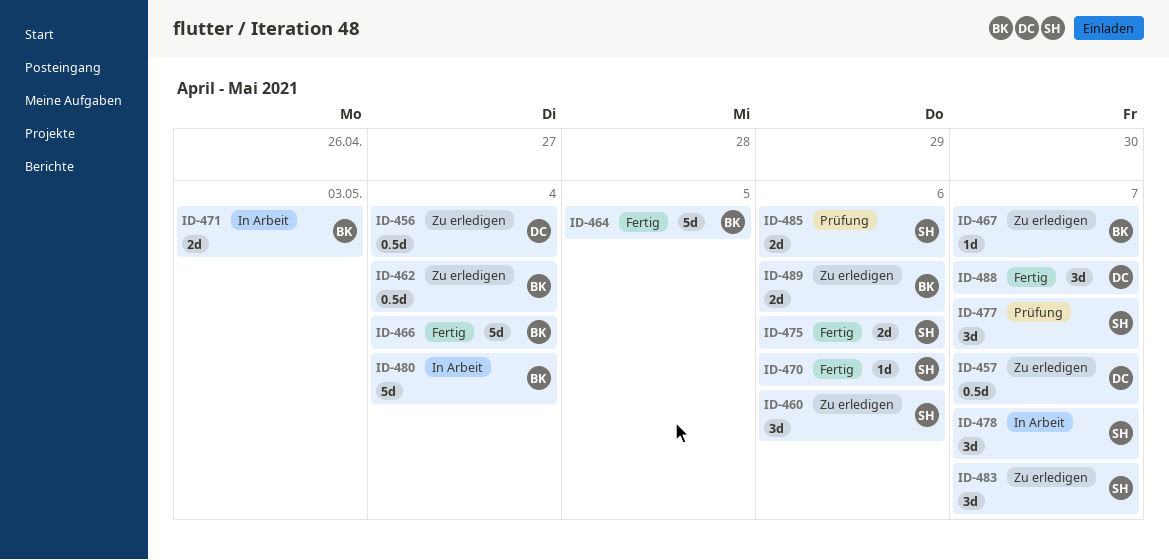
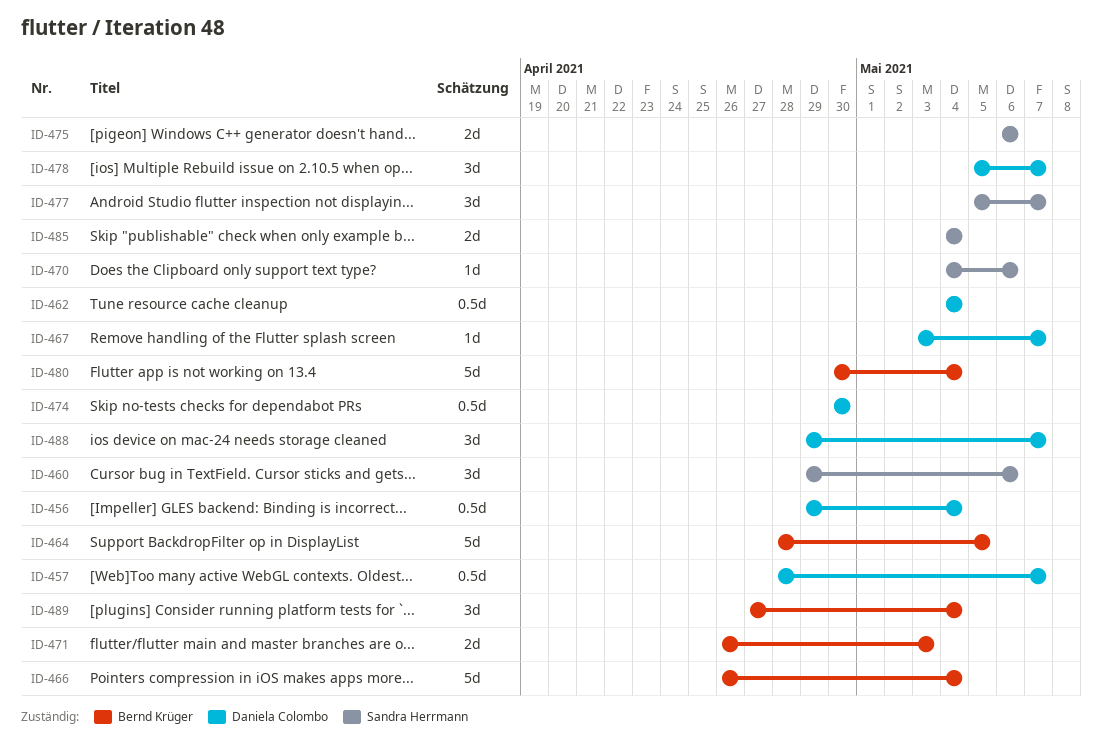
ID-462, owner: Bernd Krüger -> Daniela Colombo
ID-467, owner: Bernd Krüger -> Daniela Colombo
ID-474: none -> present
ID-478, owner: Sandra Herrmann -> Daniela Colombo
ID-483: present -> none
ID-485, due: May 6 -> May 4
ID-489, estimate: 2d -> 3d
ID-489, due: May 6 -> May 4

